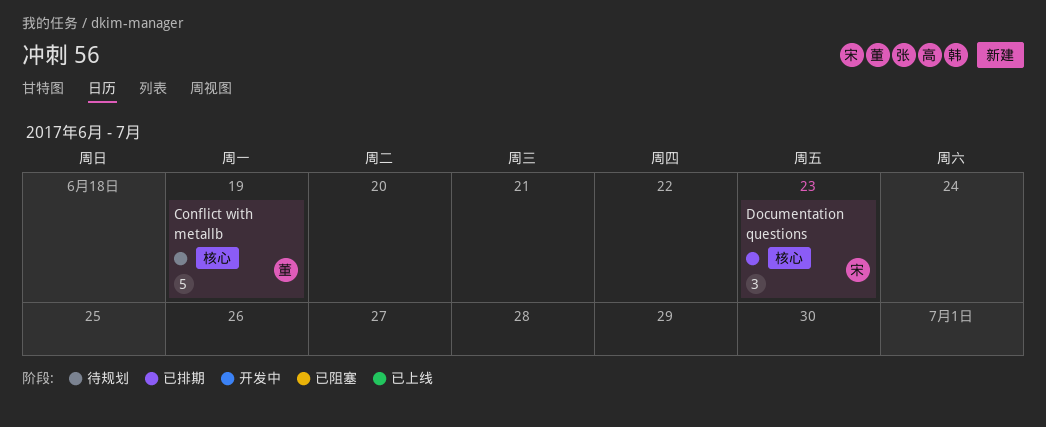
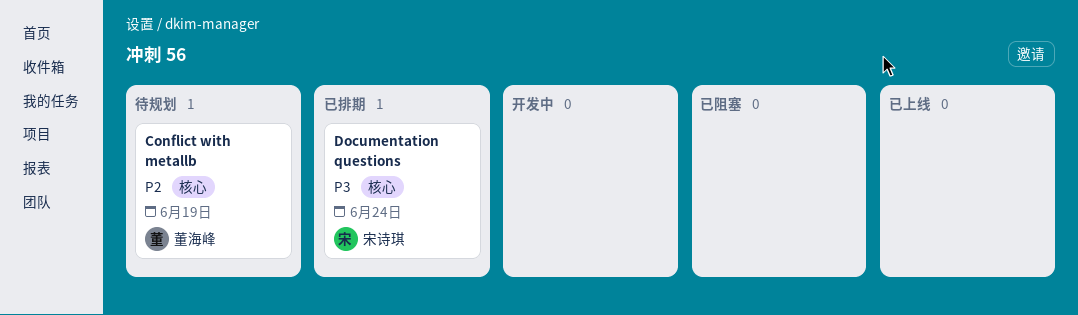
Documentation questions, due: Jun 23 -> Jun 24

